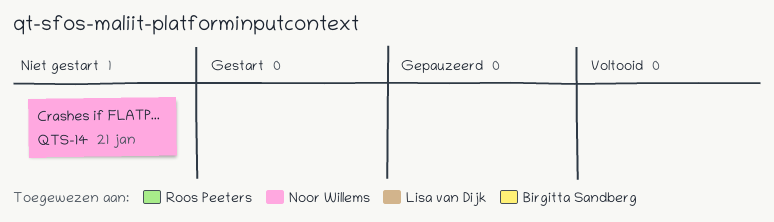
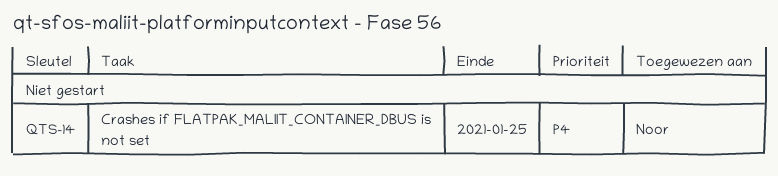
QTS-14, due: Jan 21 -> Jan 25

